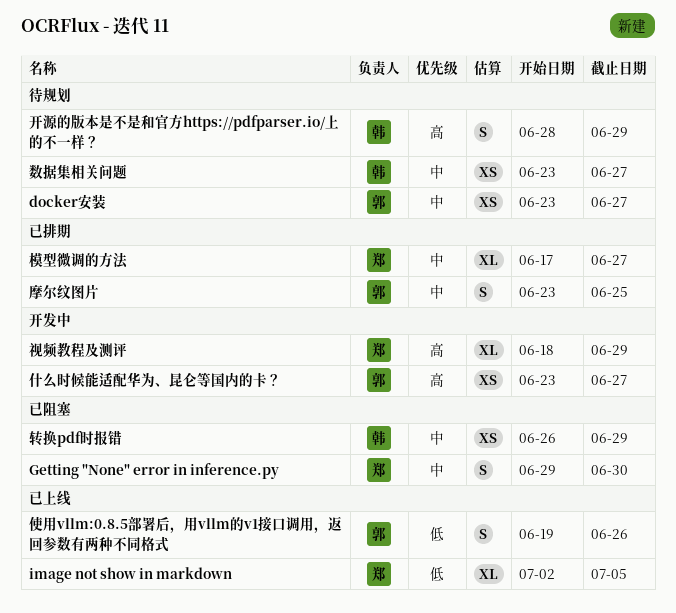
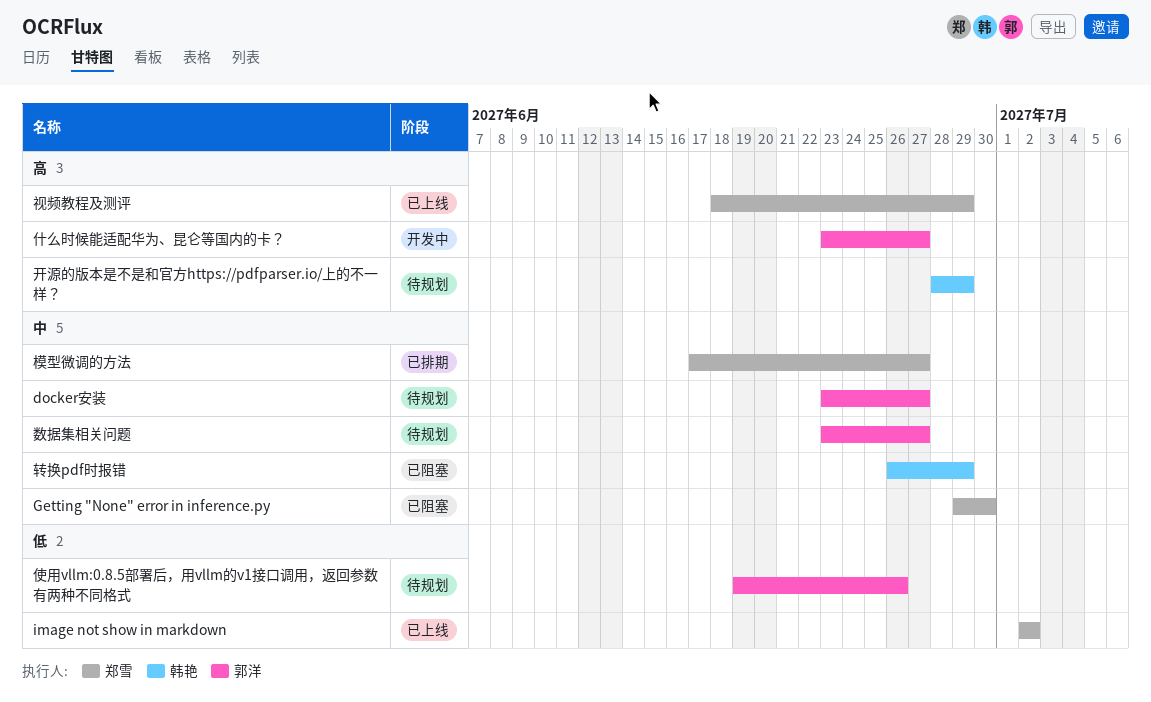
image not show in markdown, due: Jul 5 -> Jul 2
使用vllm:0.8.5部署后，用vllm的v1接口调用，返回参数有两种不同格式, status: 已上线 -> 待规划
摩尔纹图片: present -> none
数据集相关问题, owner: 韩艳 -> 郭洋
视频教程及测评, status: 开发中 -> 已上线

